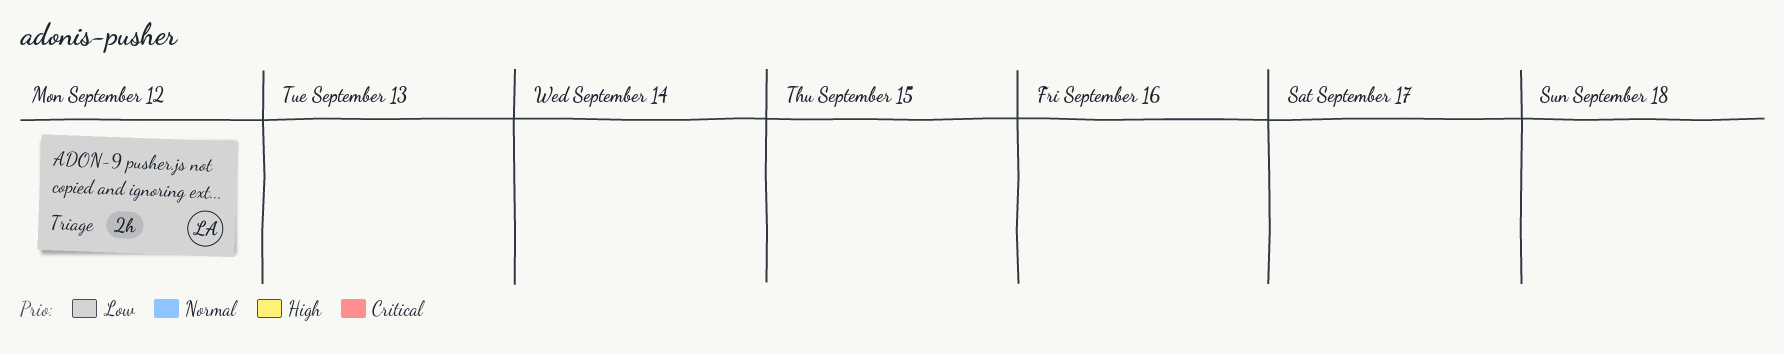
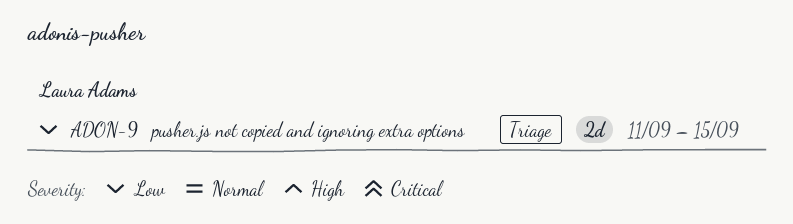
ADON-9, estimate: 2h -> 2d
ADON-9, due: Sep 12 -> Sep 15

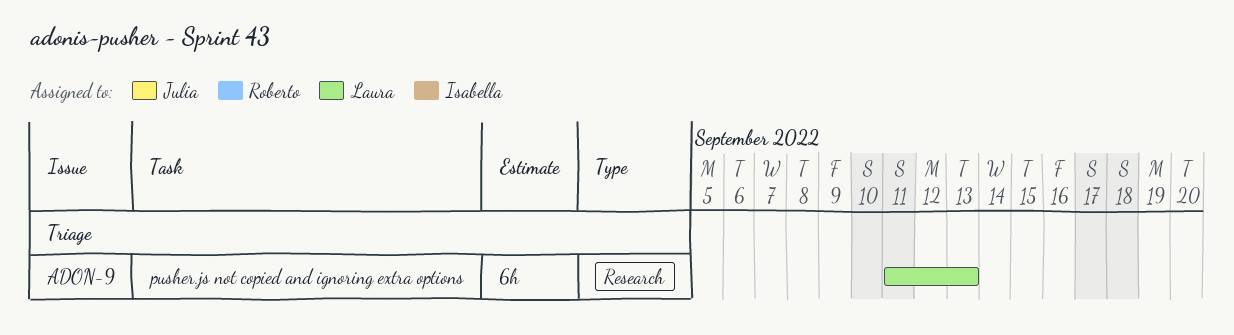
ADON-9, estimate: 2d -> 6h
ADON-9, due: Sep 15 -> Sep 13

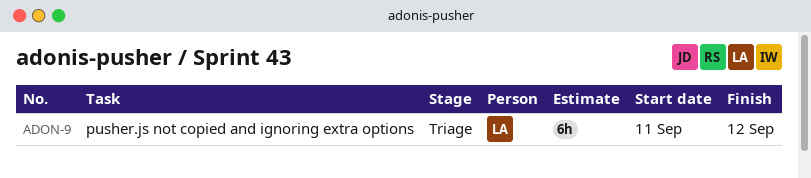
ADON-9, due: Sep 13 -> Sep 12

